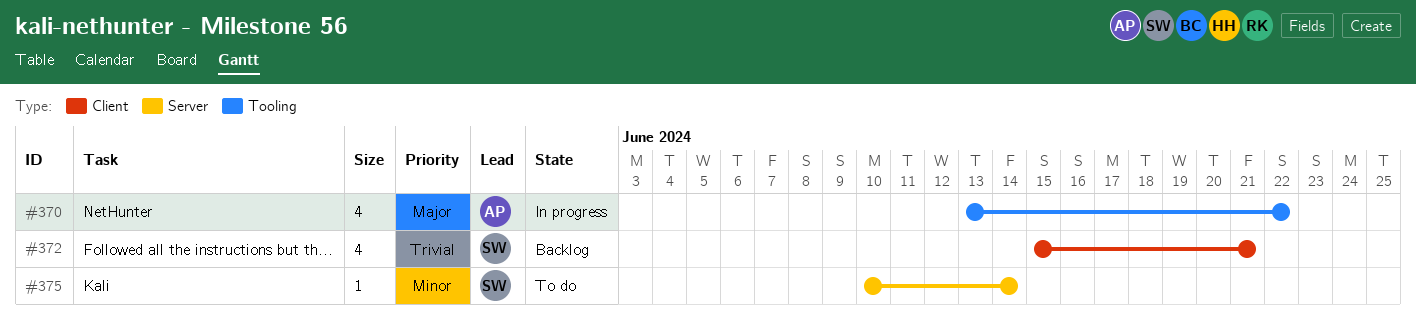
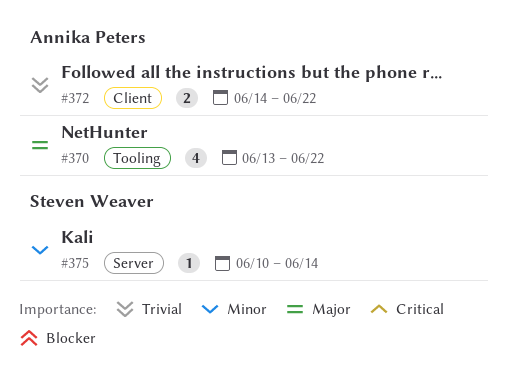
#372, owner: Steven Weaver -> Annika Peters
#372, estimate: 4 -> 2
#372, start: Jun 15 -> Jun 14
#372, due: Jun 21 -> Jun 22

